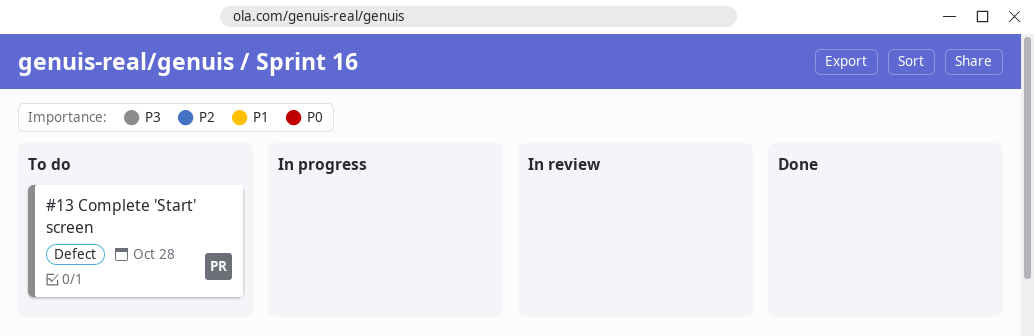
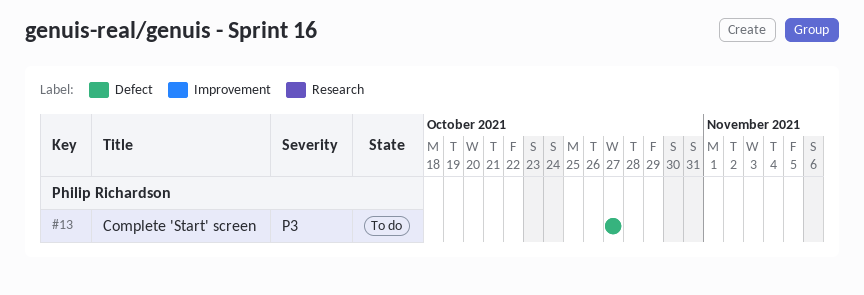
#13, due: Oct 28 -> Oct 27

